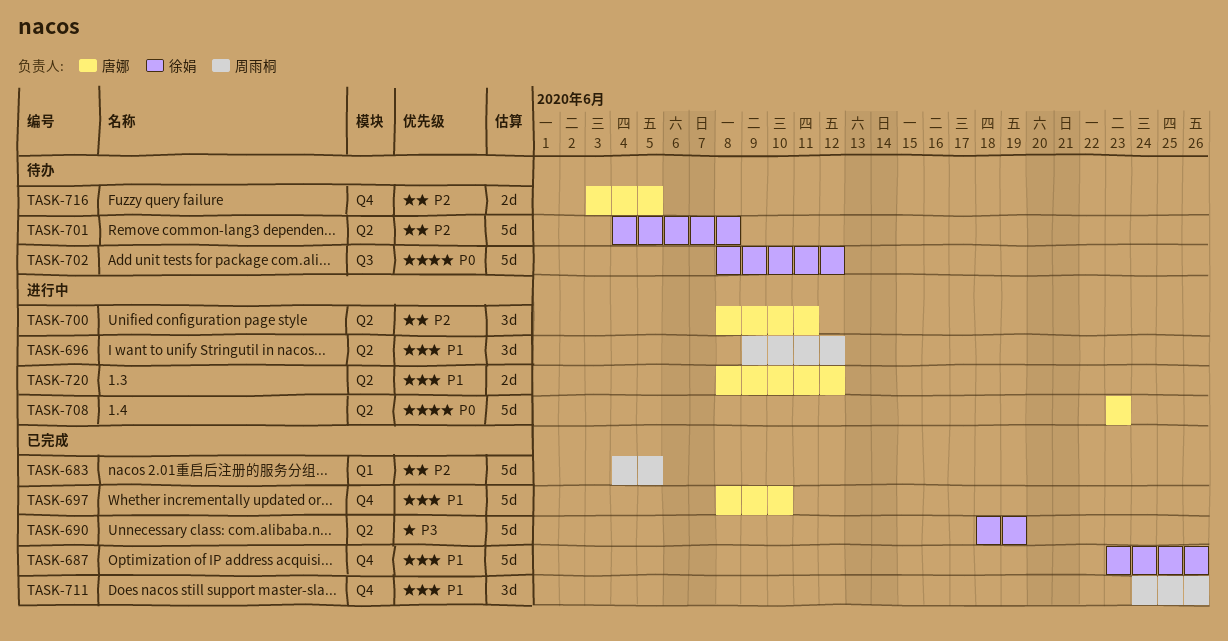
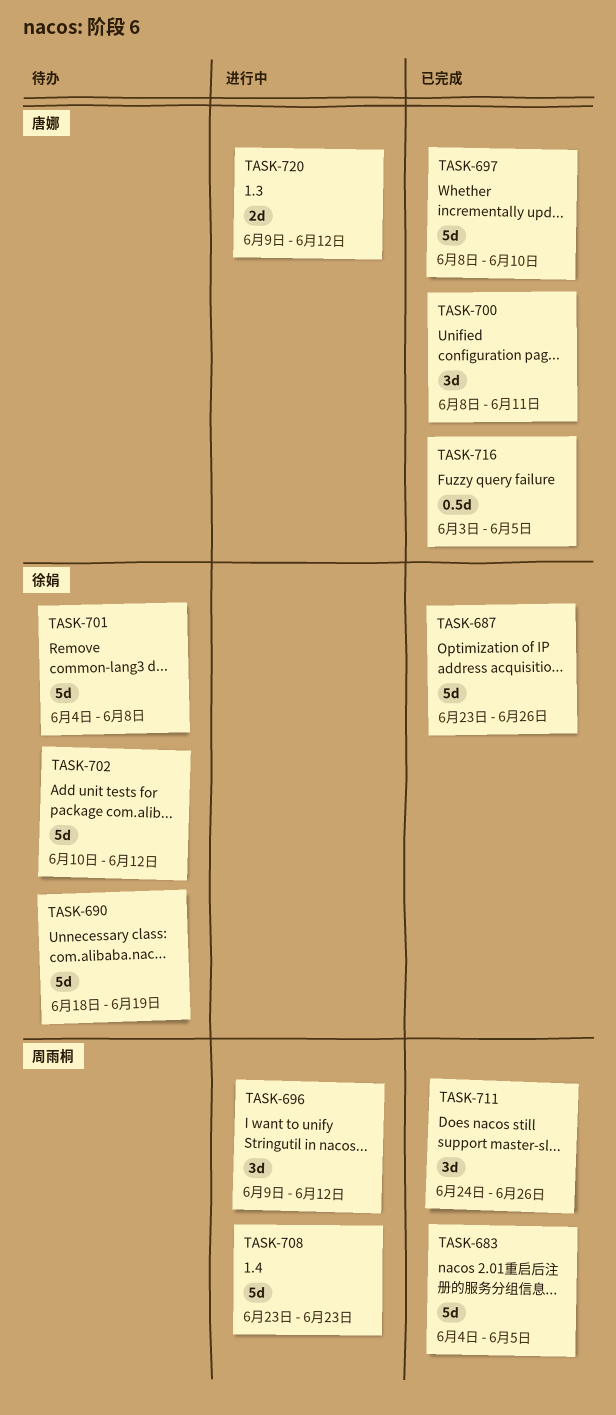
TASK-690, status: 已完成 -> 待办
TASK-700, status: 进行中 -> 已完成
TASK-702, start: Jun 8 -> Jun 10
TASK-708, owner: 唐娜 -> 周雨桐
TASK-716, status: 待办 -> 已完成
TASK-716, estimate: 2d -> 0.5d
TASK-720, start: Jun 8 -> Jun 9

